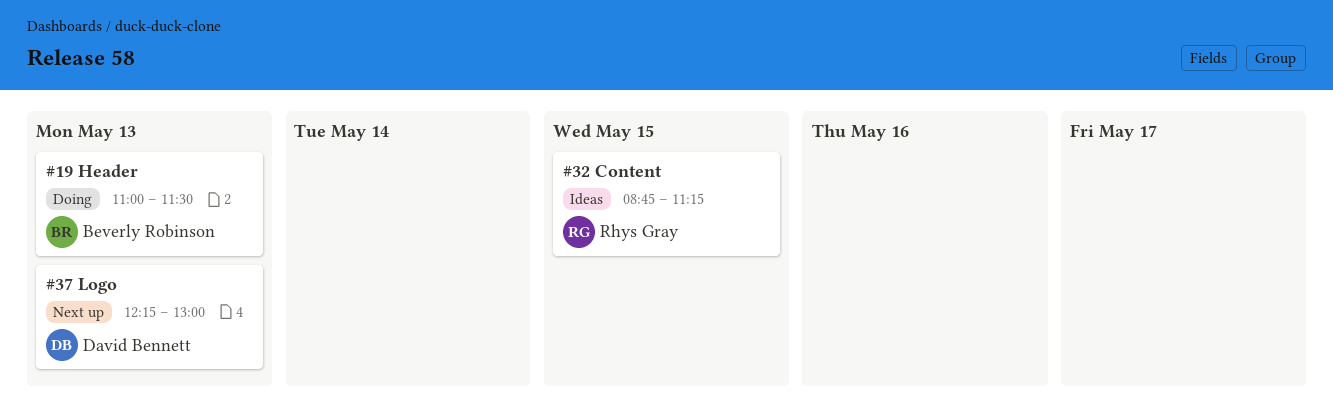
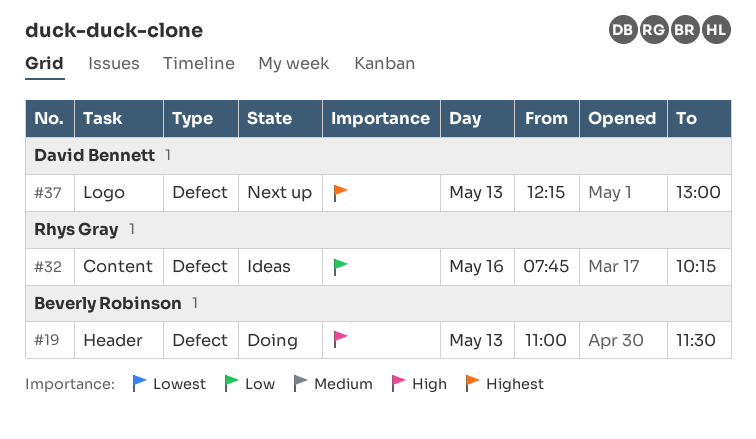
#32, day: May 15 -> May 16
#32, begins: 08:45 -> 07:45
#32, ends: 11:15 -> 10:15

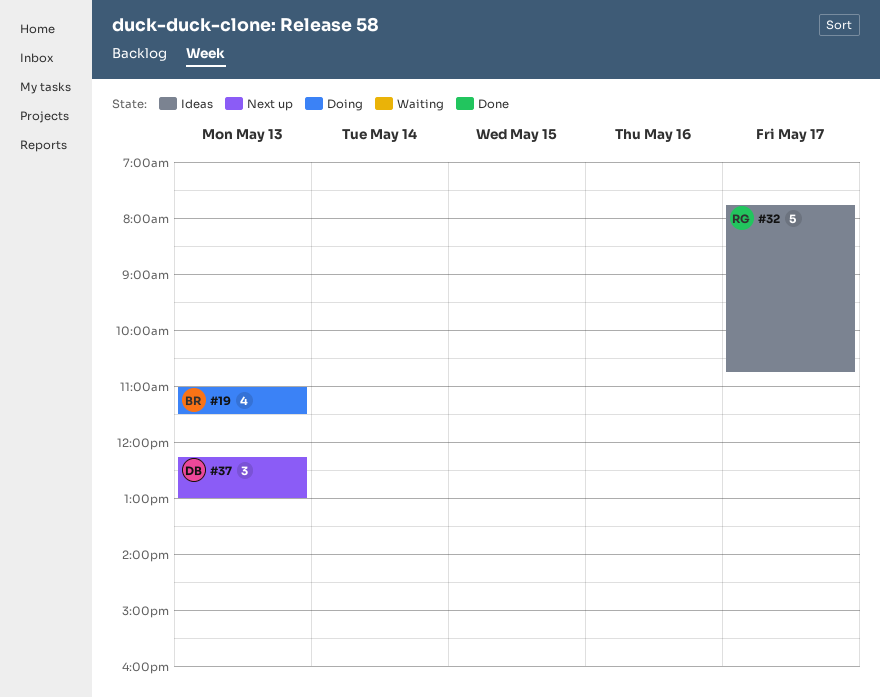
#32, day: May 16 -> May 17
#32, ends: 10:15 -> 10:45

